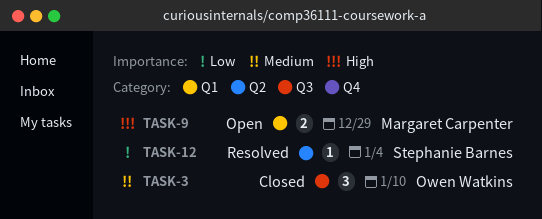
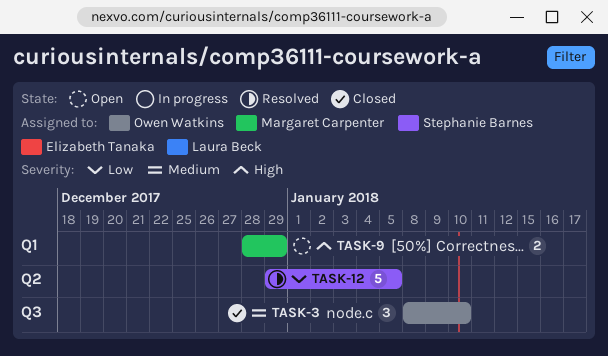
TASK-12, estimate: 1 -> 5
TASK-12, due: Jan 4 -> Jan 5

